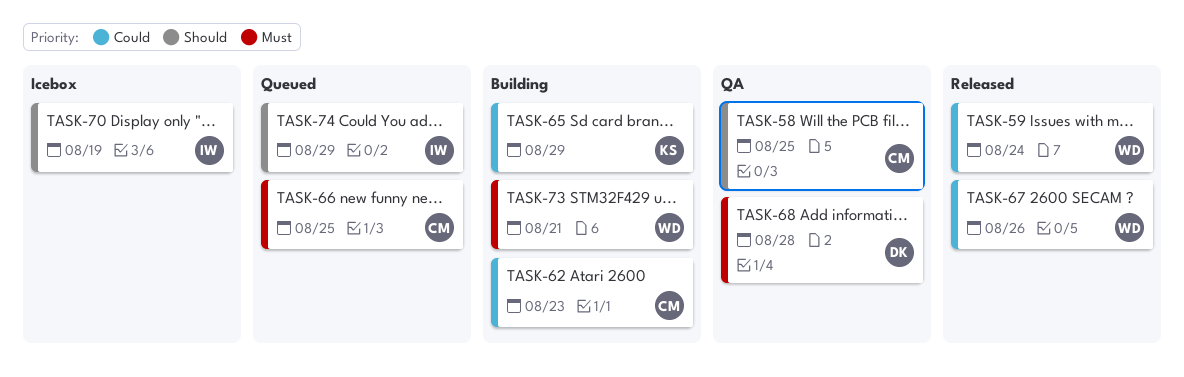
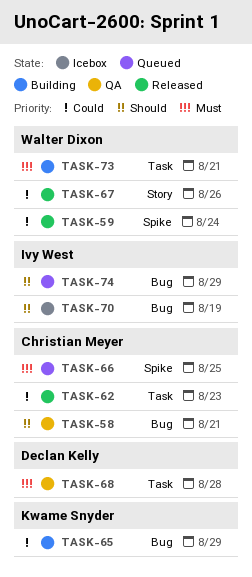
TASK-58, due: Aug 25 -> Aug 21
TASK-62, status: Building -> Released

